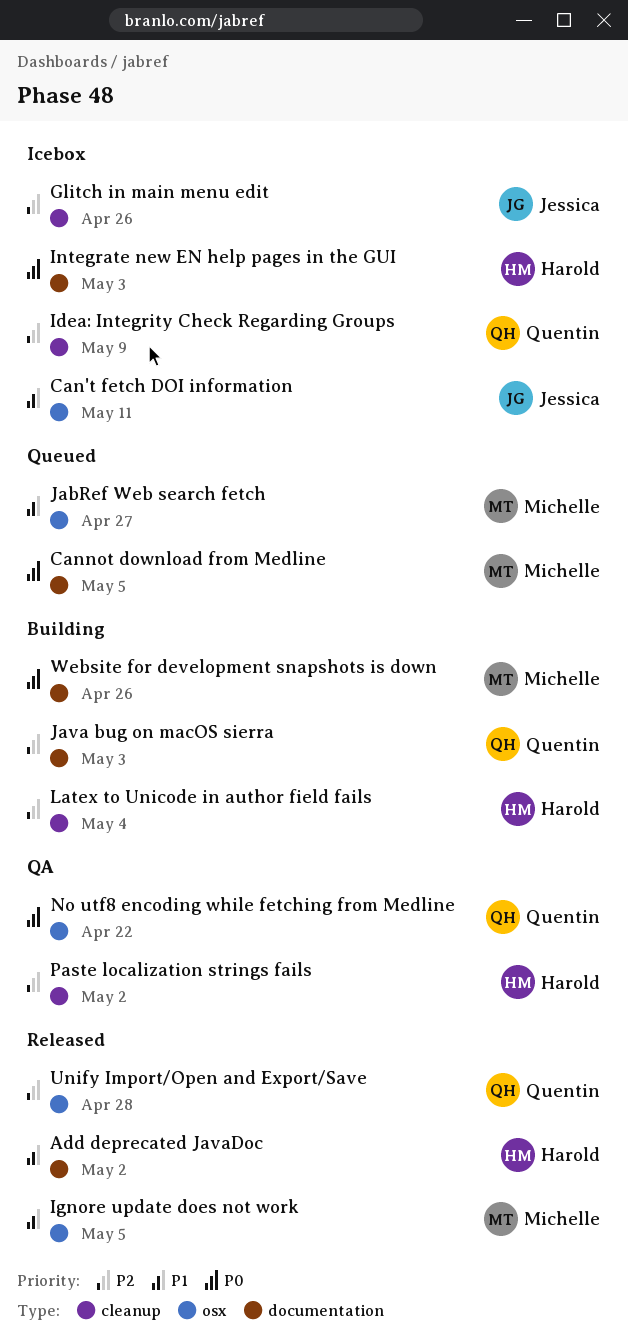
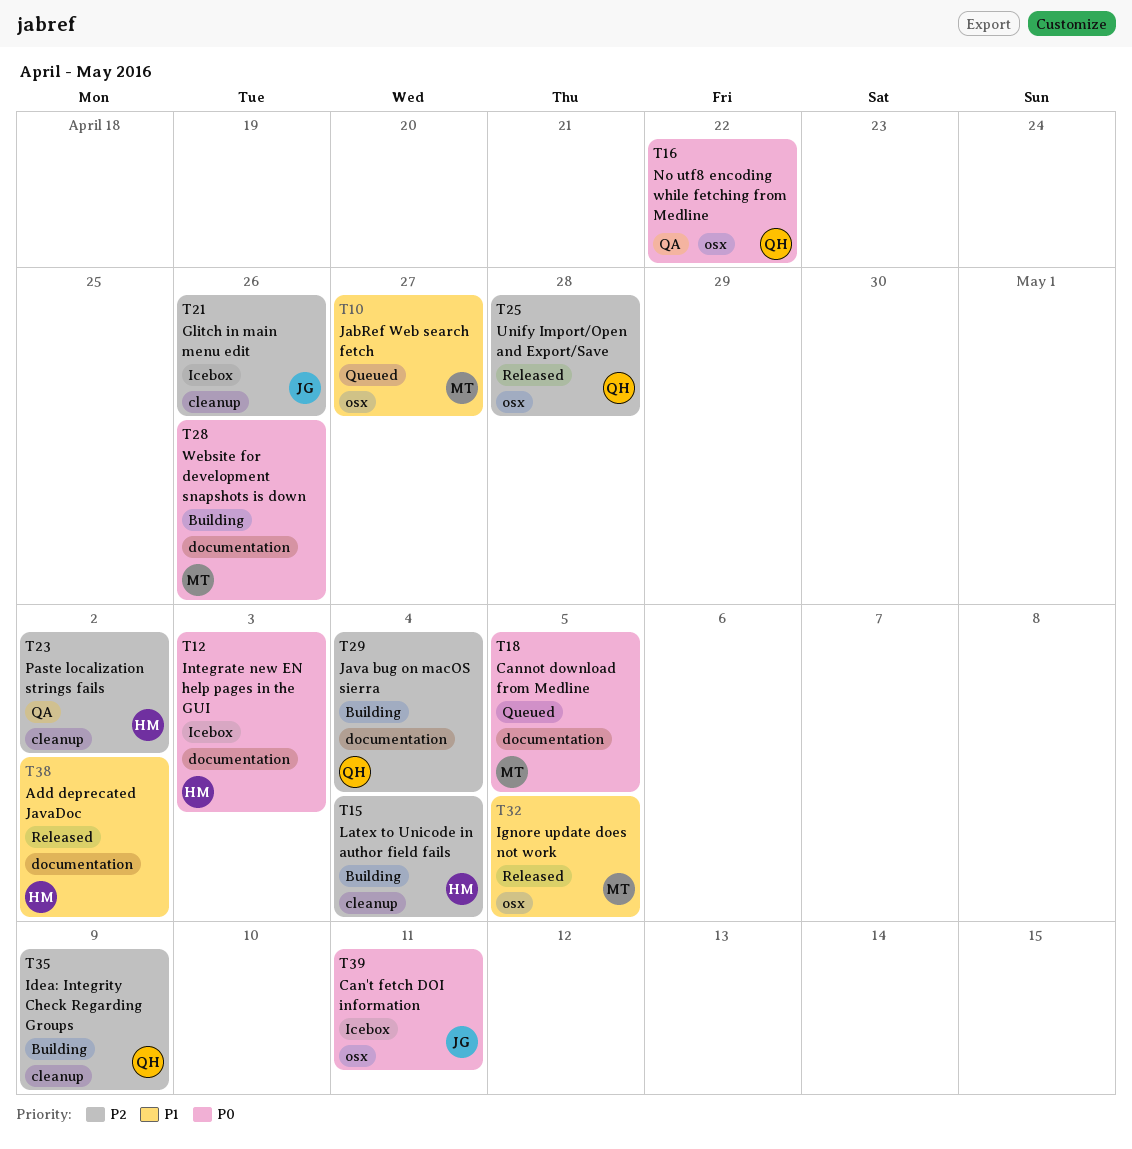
Can't fetch DOI information, priority: P1 -> P0
Idea: Integrity Check Regarding Groups, status: Icebox -> Building
Java bug on macOS sierra, due: May 3 -> May 4

